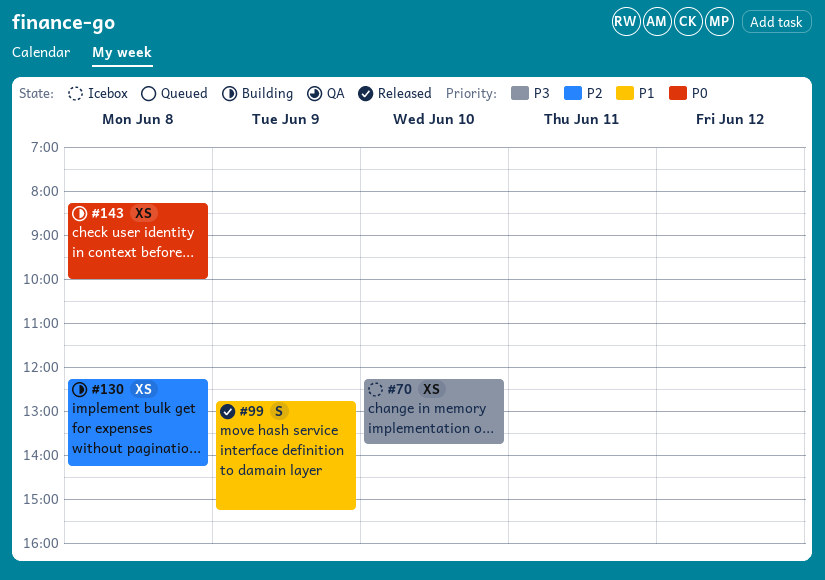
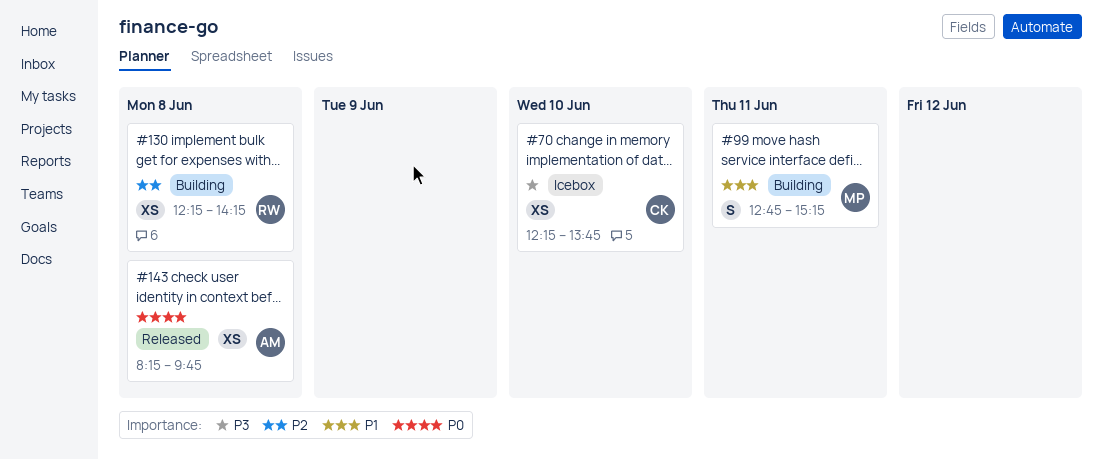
#99, status: Released -> Building
#99, day: Jun 9 -> Jun 11
#143, status: Building -> Released
#143, ends: 10:00 -> 09:45

